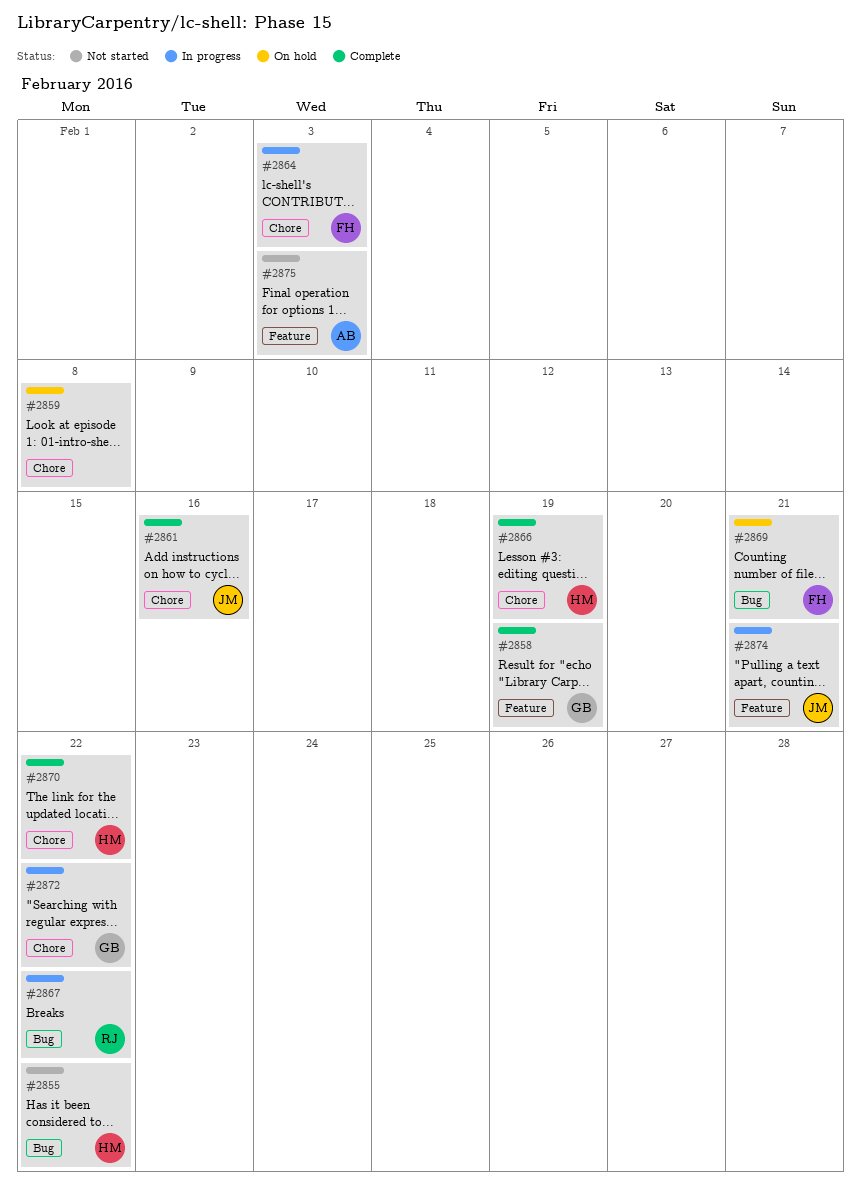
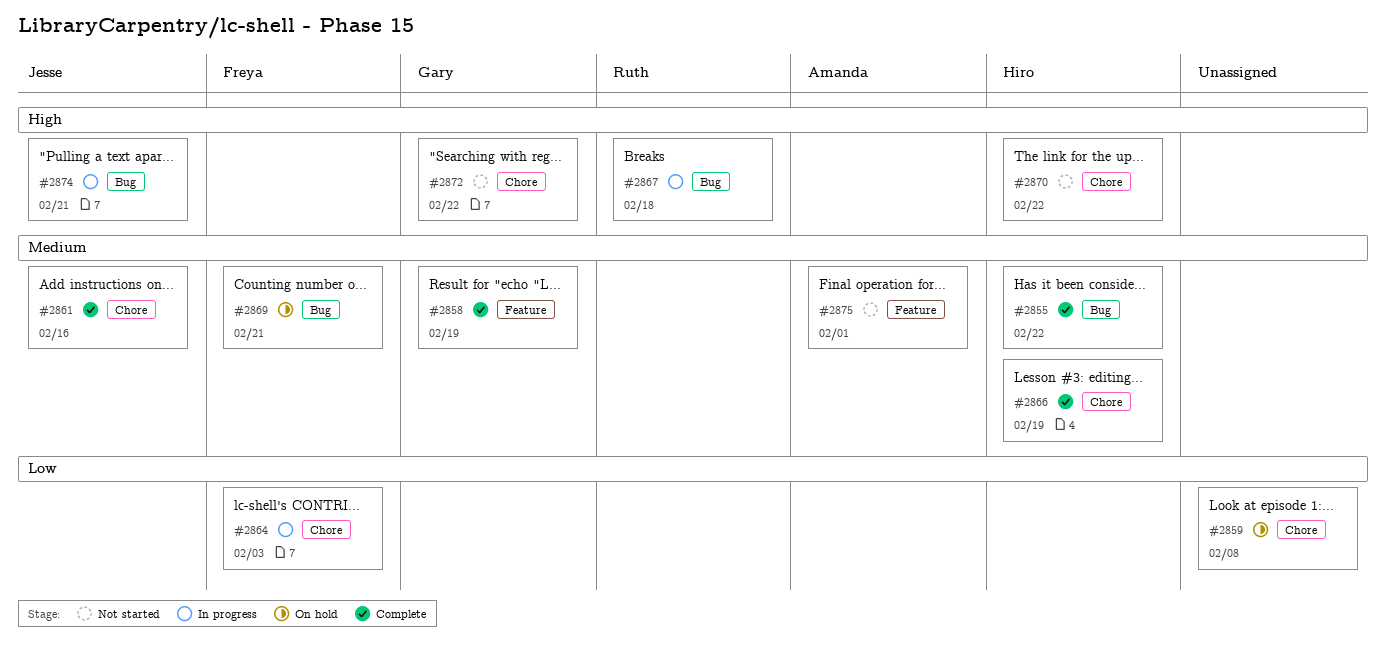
#2855, status: Not started -> Complete
#2867, due: Feb 22 -> Feb 18
#2870, status: Complete -> Not started
#2872, status: In progress -> Not started
#2874, label: Feature -> Bug
#2875, due: Feb 3 -> Feb 1

